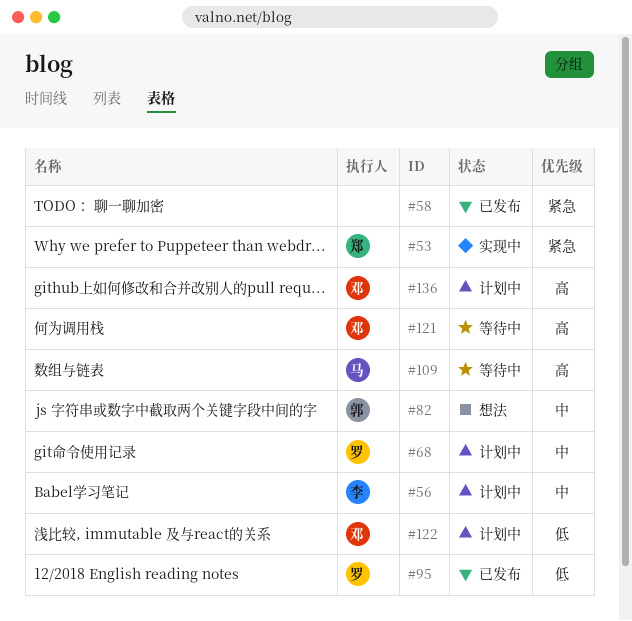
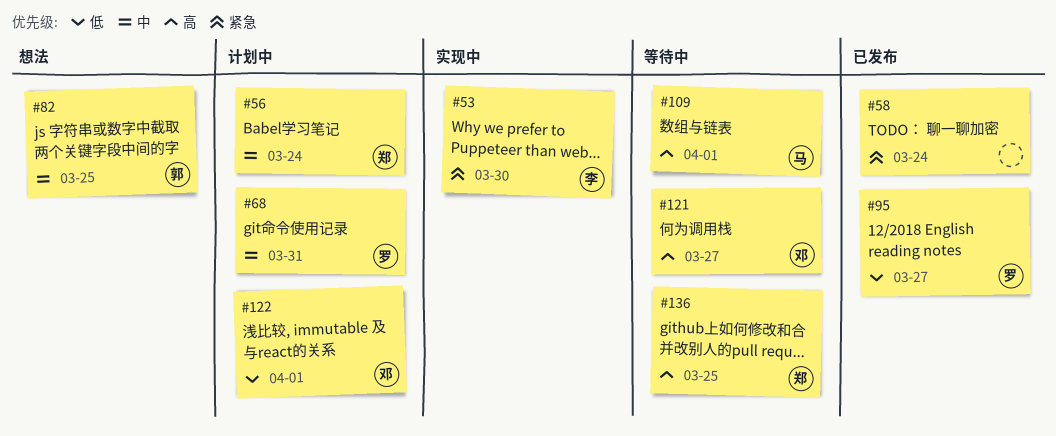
#53, owner: 郑 -> 李
#56, owner: 李 -> 郑
#136, status: 计划中 -> 等待中
#136, owner: 邓 -> 郑

